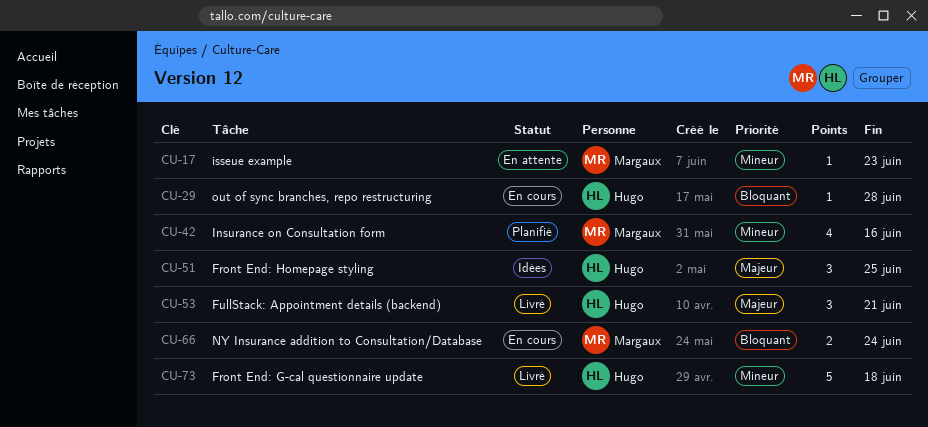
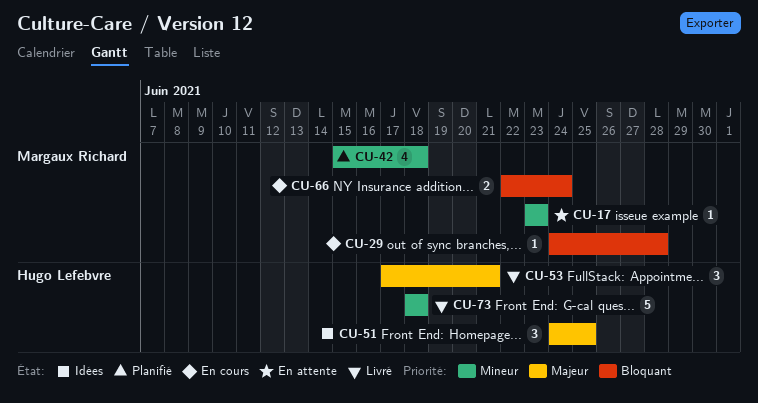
CU-29, owner: Hugo Lefebvre -> Margaux Richard
CU-42, due: Jun 16 -> Jun 18

